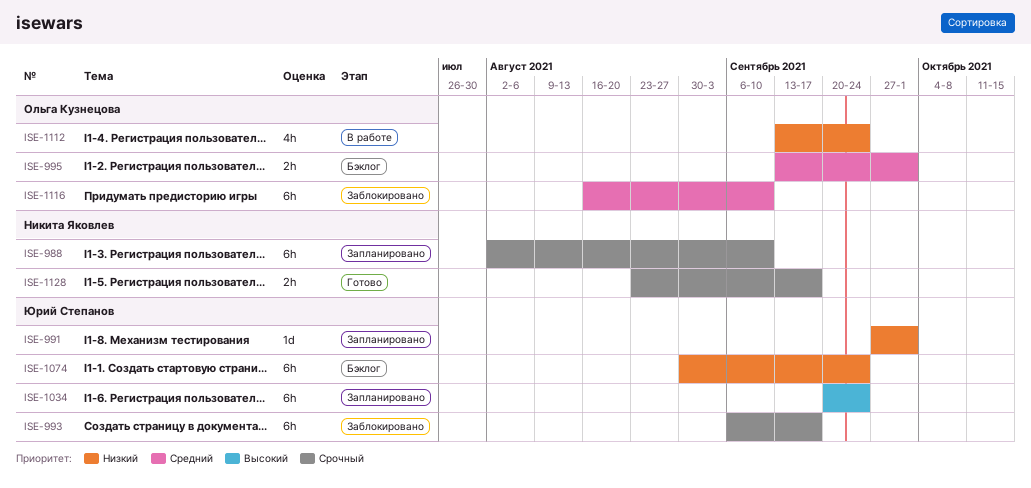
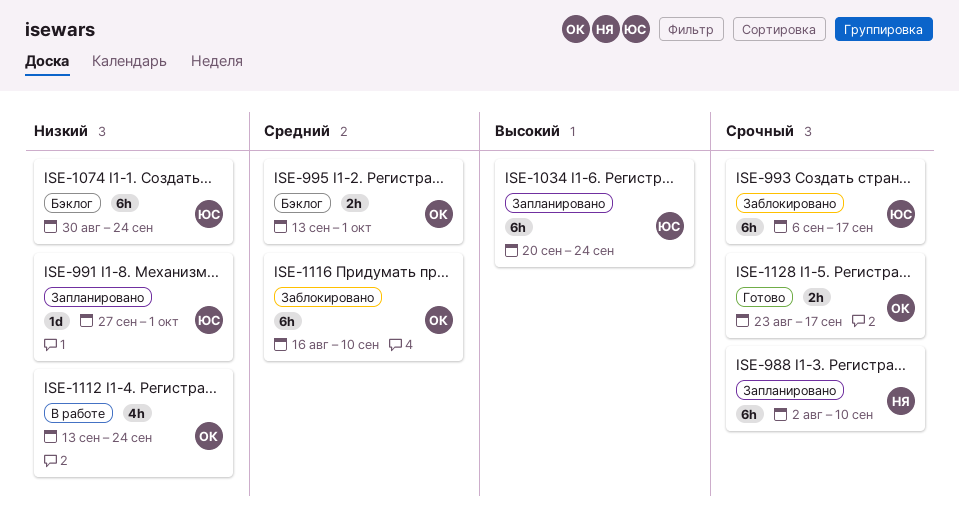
ISE-1128, owner: Никита Яковлев -> Ольга Кузнецова

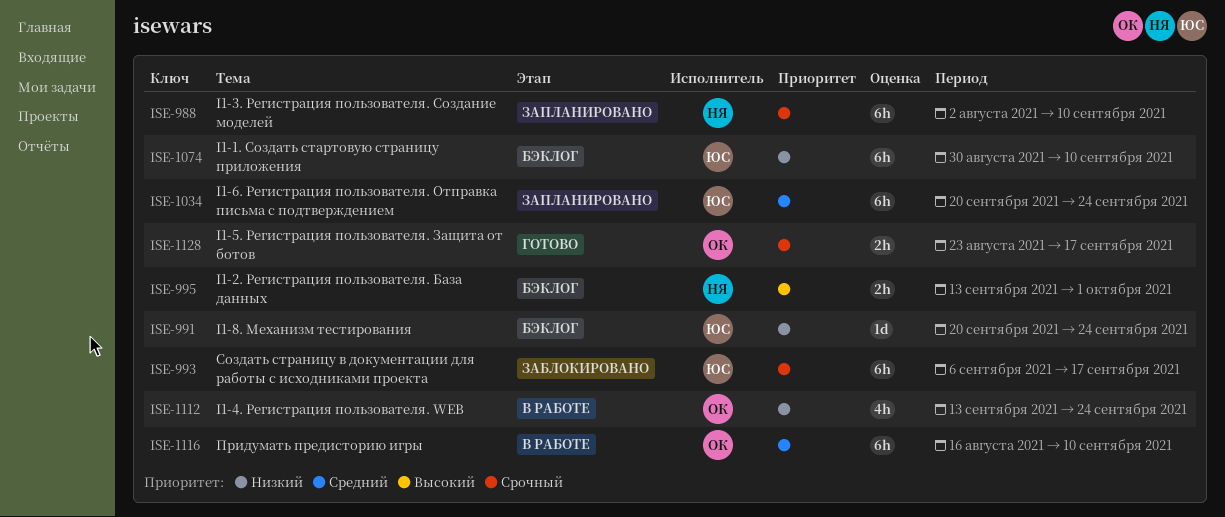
ISE-991, status: Запланировано -> Бэклог
ISE-991, start: Sep 27 -> Sep 20
ISE-991, due: Oct 1 -> Sep 24
ISE-995, owner: ОК -> НЯ
ISE-995, priority: Средний -> Высокий
ISE-1034, priority: Высокий -> Средний
ISE-1074, due: Sep 24 -> Sep 10
ISE-1116, status: Заблокировано -> В работе

